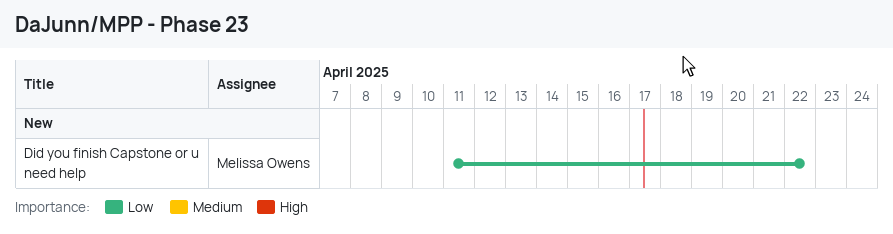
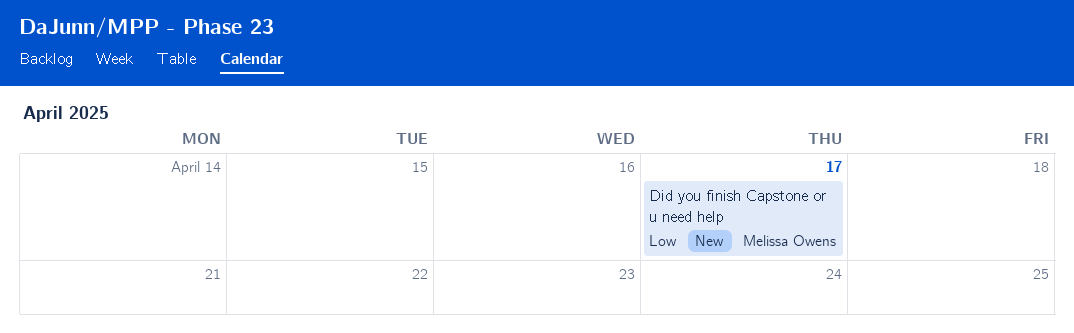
Did you finish Capstone or u need help, due: Apr 22 -> Apr 17

